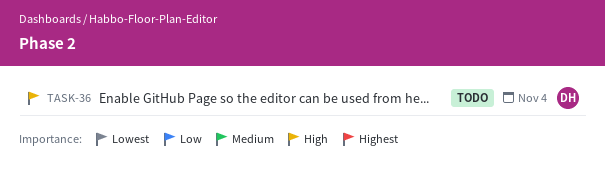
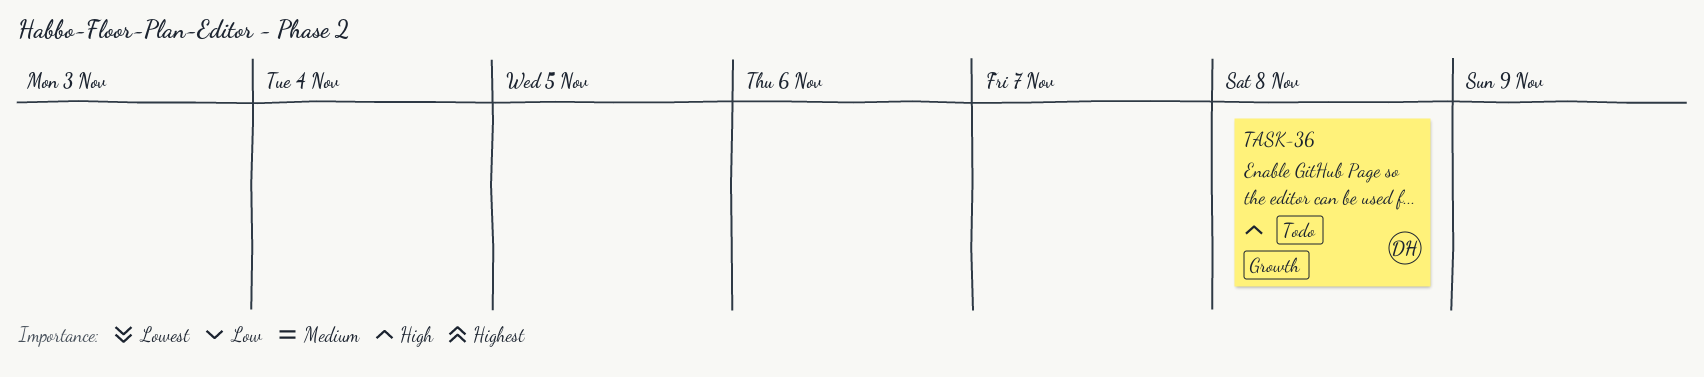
TASK-36, due: Nov 4 -> Nov 8

